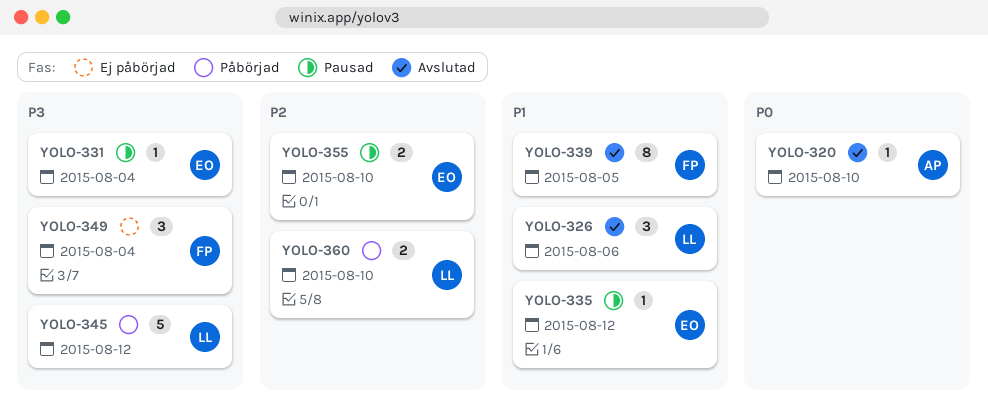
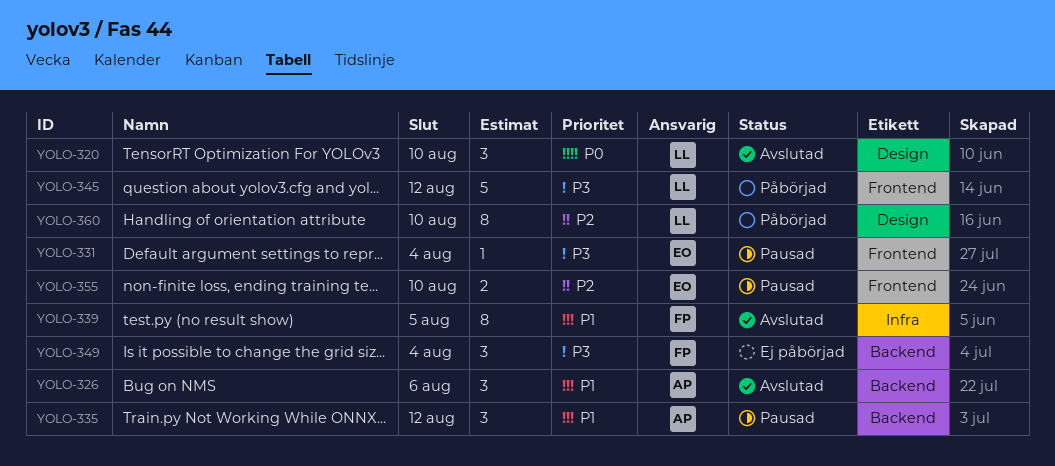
YOLO-320, owner: AP -> LL
YOLO-320, estimate: 1 -> 3
YOLO-326, owner: LL -> AP
YOLO-335, owner: EO -> AP
YOLO-335, estimate: 1 -> 3
YOLO-360, estimate: 2 -> 8

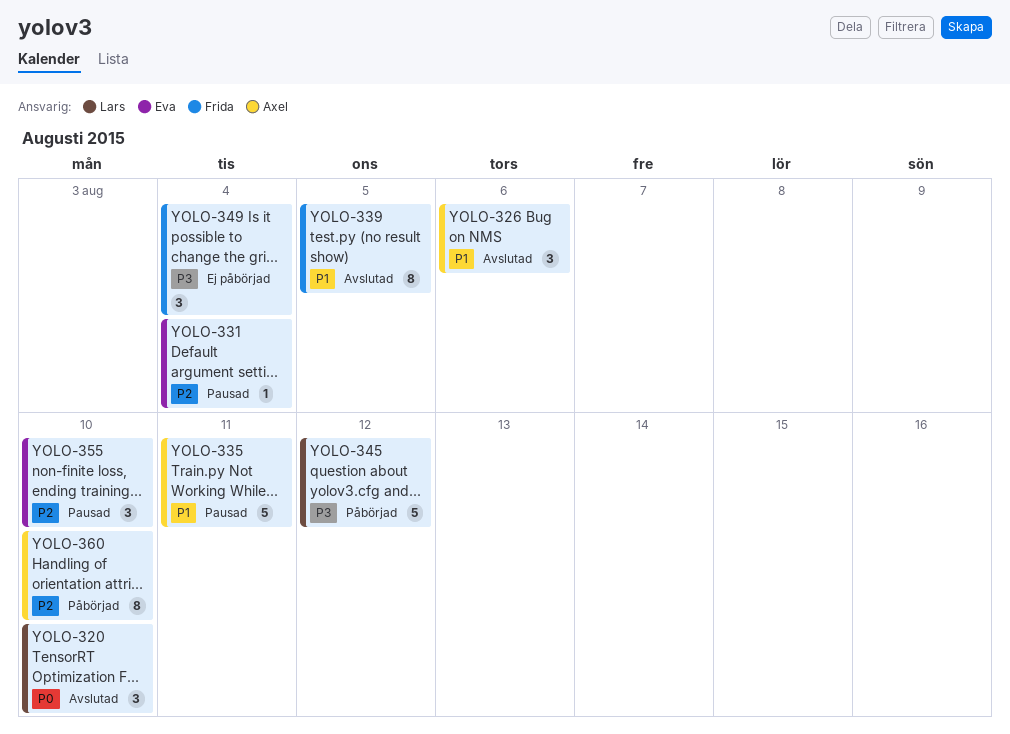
YOLO-331, priority: P3 -> P2
YOLO-335, estimate: 3 -> 5
YOLO-335, due: Aug 12 -> Aug 11
YOLO-355, estimate: 2 -> 3
YOLO-360, owner: Lars -> Axel

